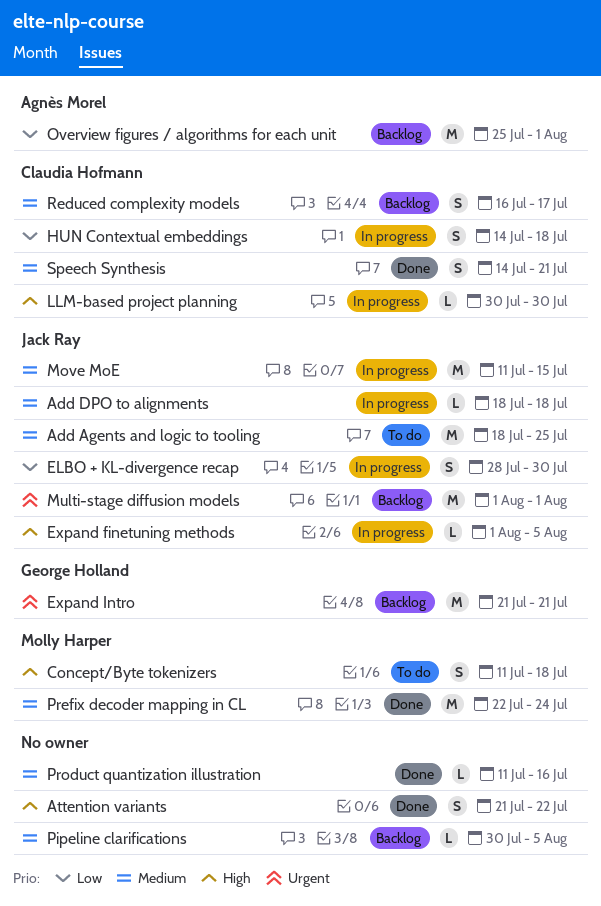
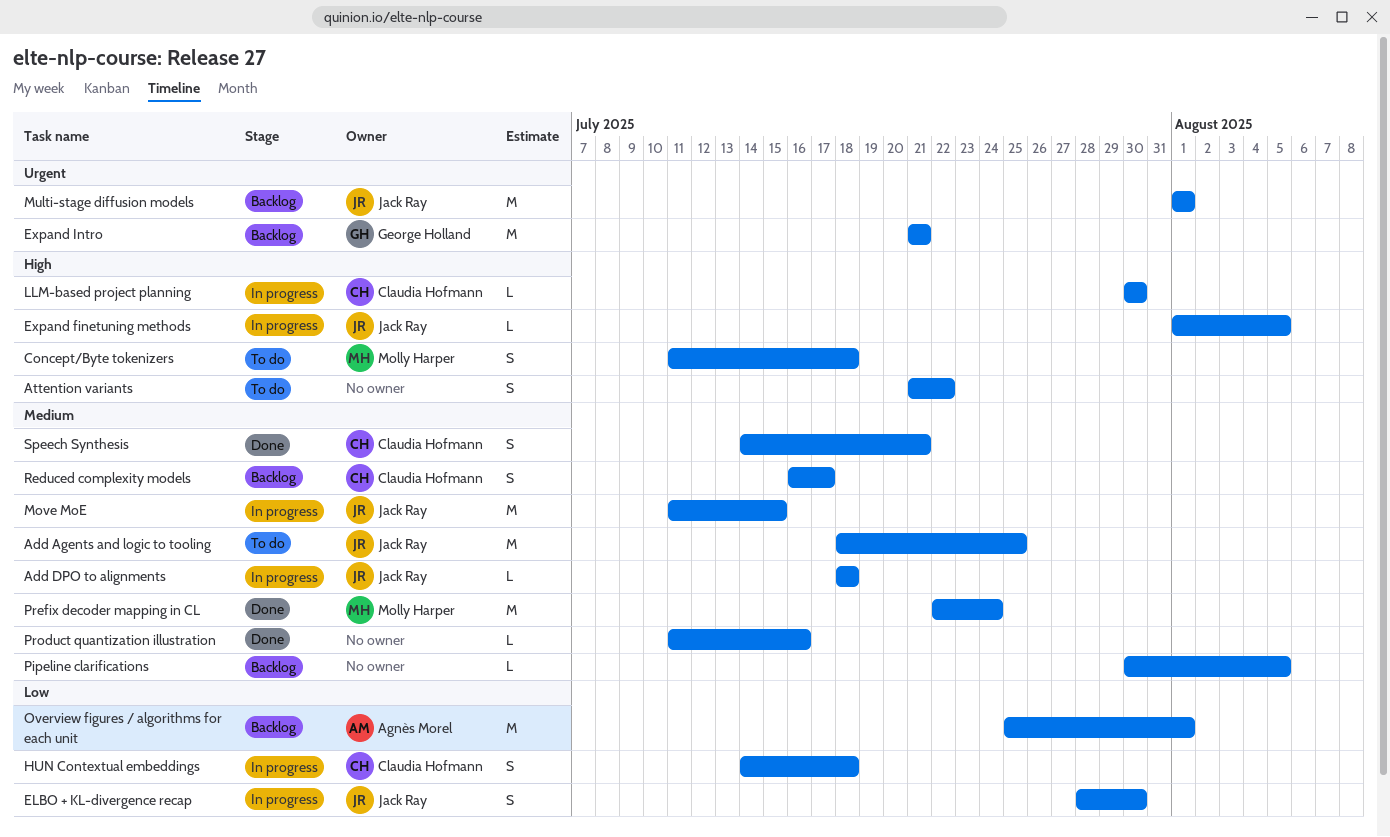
Attention variants, status: Done -> To do

